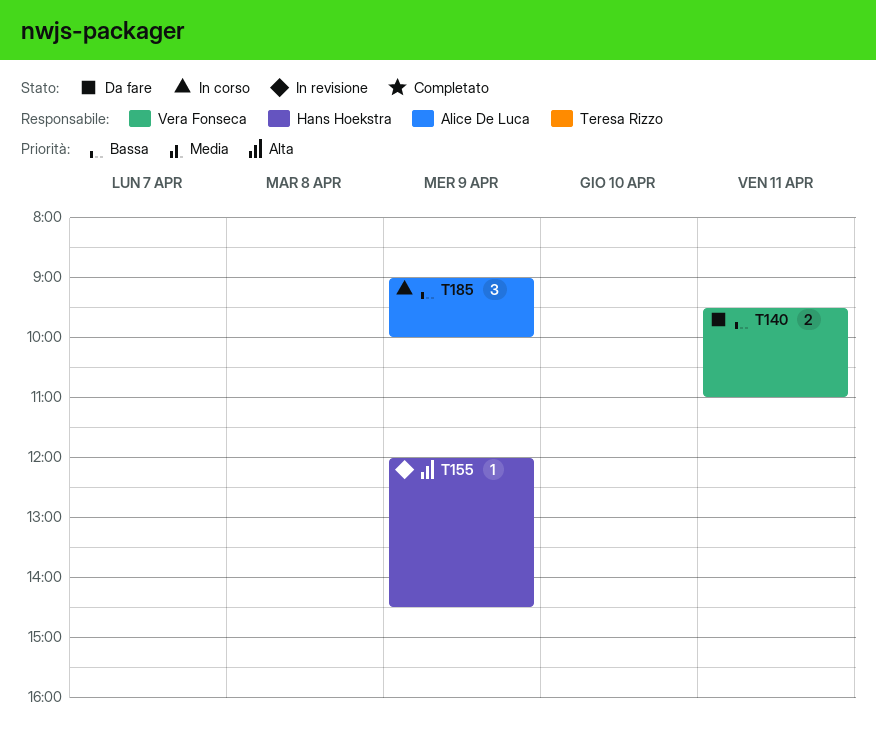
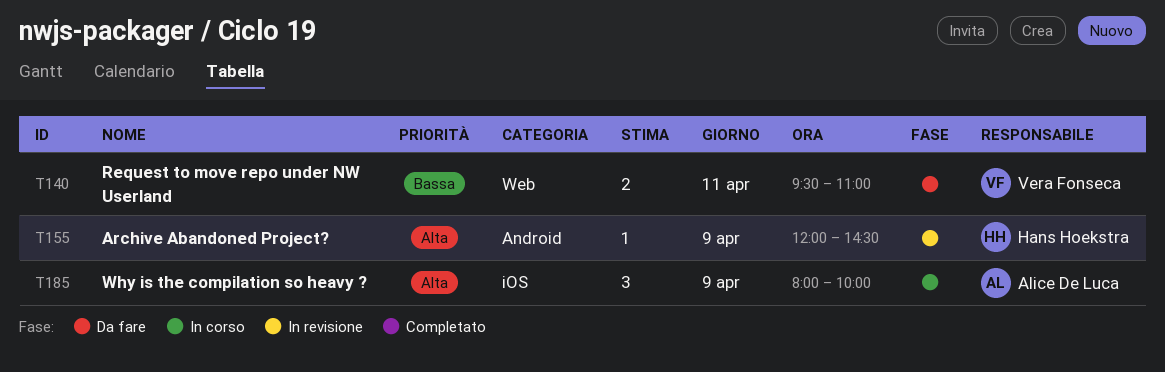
T185, priority: Bassa -> Alta
T185, begins: 09:00 -> 08:00

